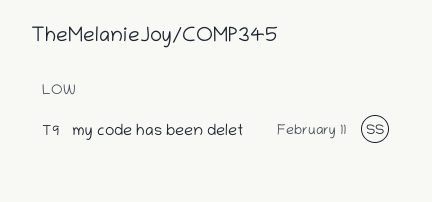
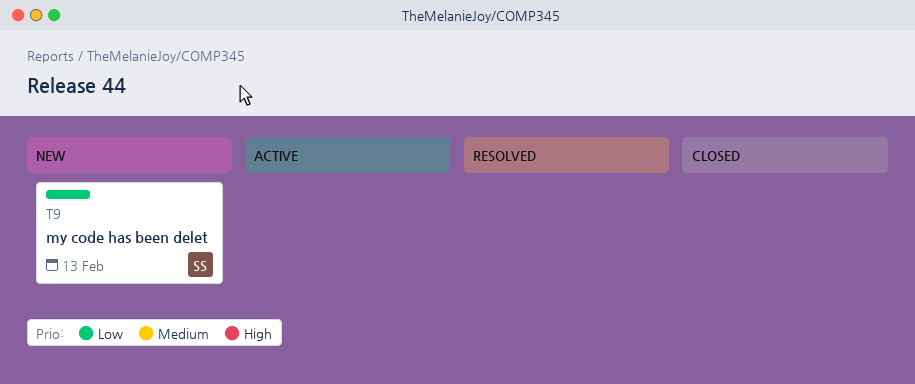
T9, due: Feb 11 -> Feb 13

